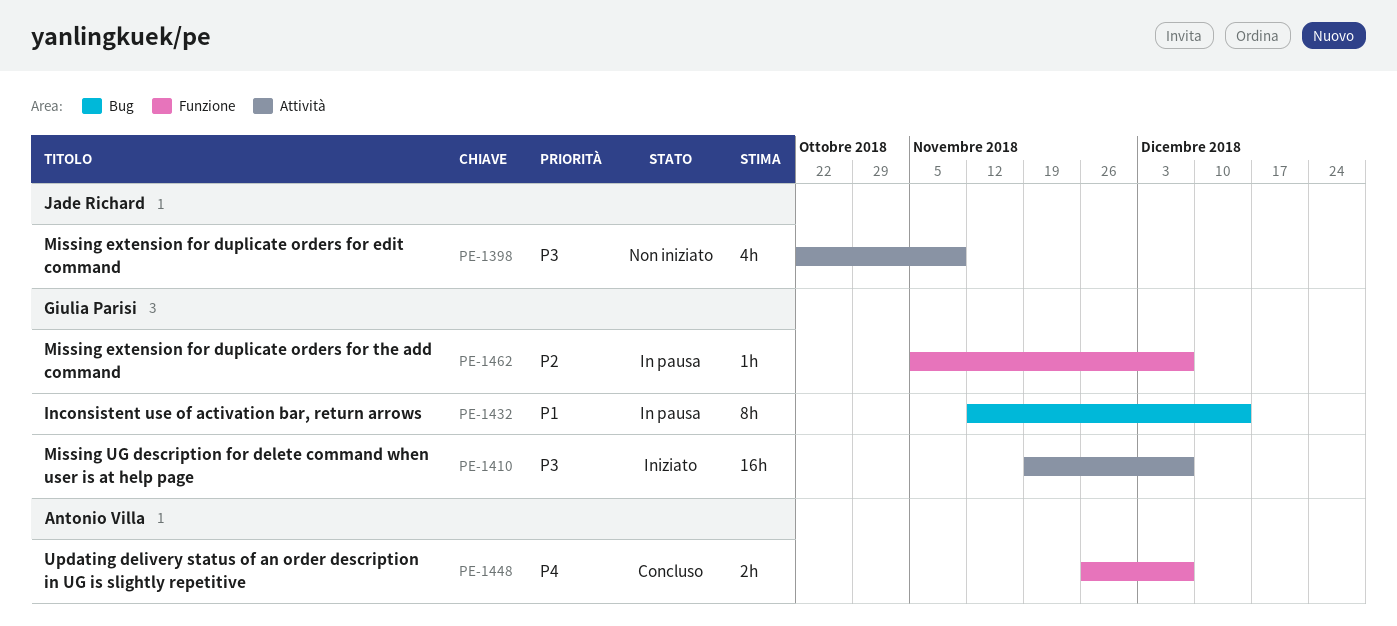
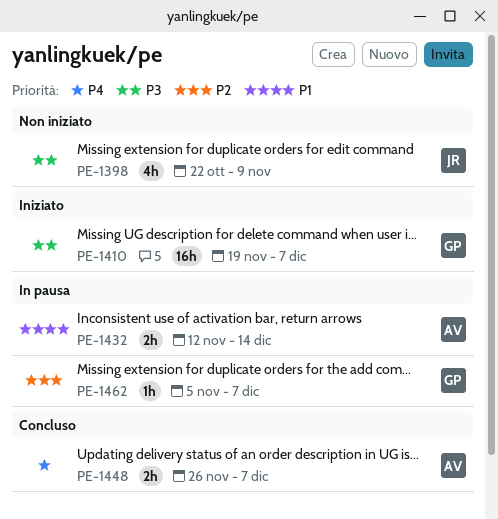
PE-1432, owner: Giulia Parisi -> Antonio Villa
PE-1432, estimate: 8h -> 2h

